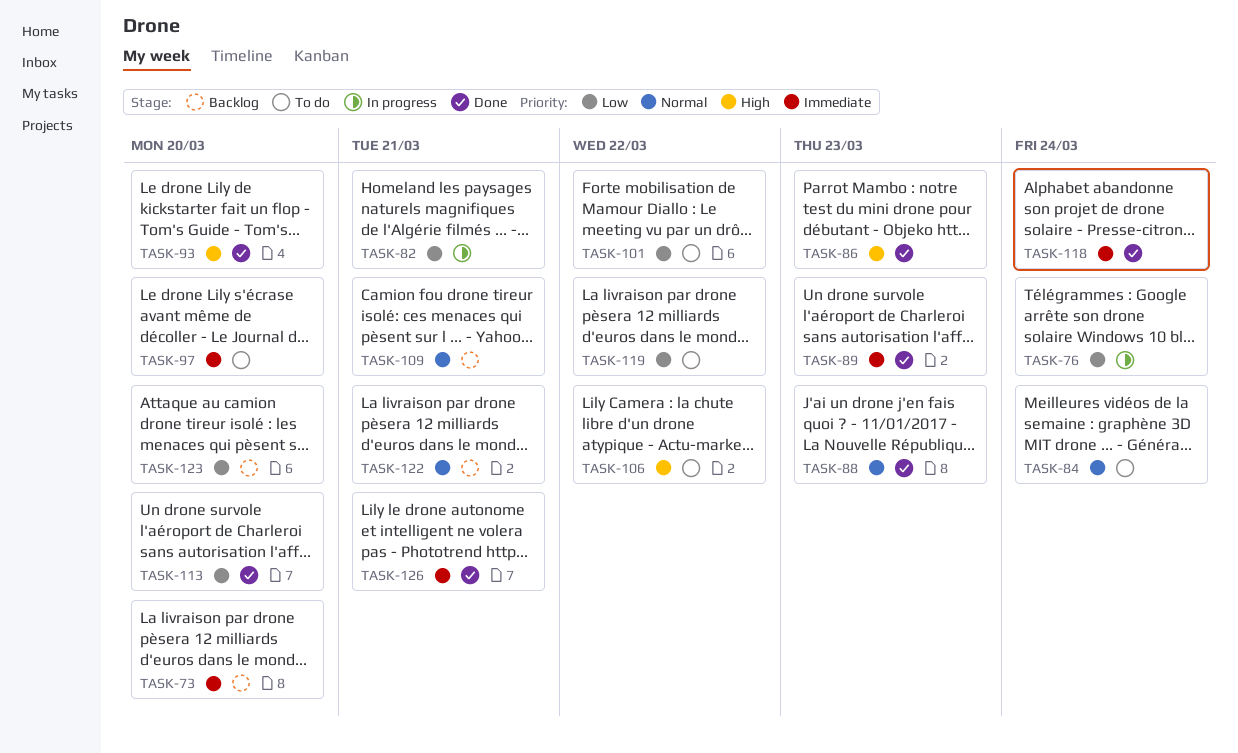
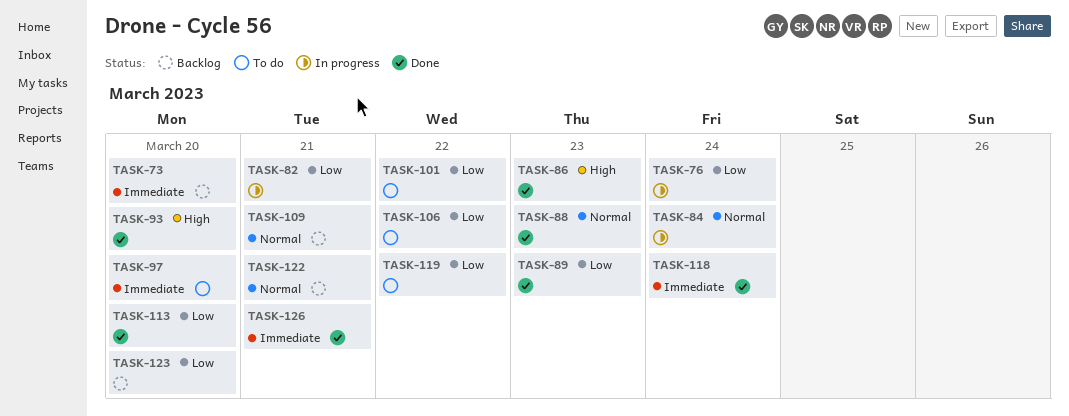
TASK-84, status: To do -> In progress
TASK-89, priority: Immediate -> Low
TASK-106, priority: High -> Low

